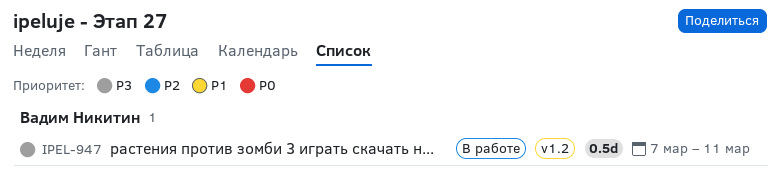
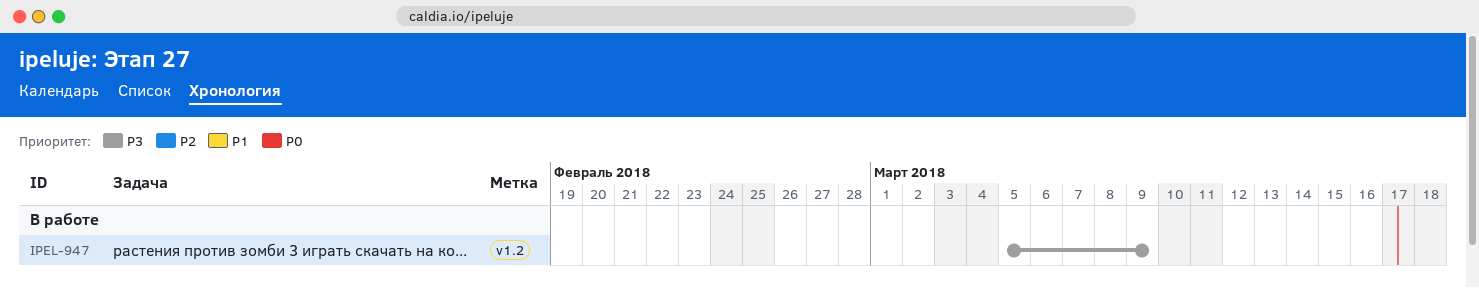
IPEL-947, start: Mar 7 -> Mar 5
IPEL-947, due: Mar 11 -> Mar 9

